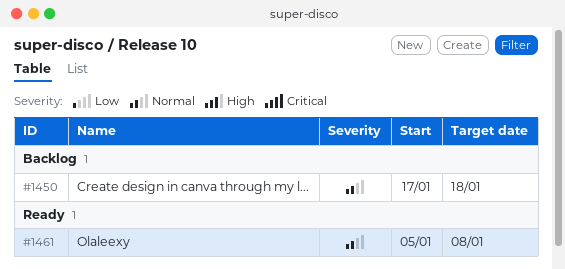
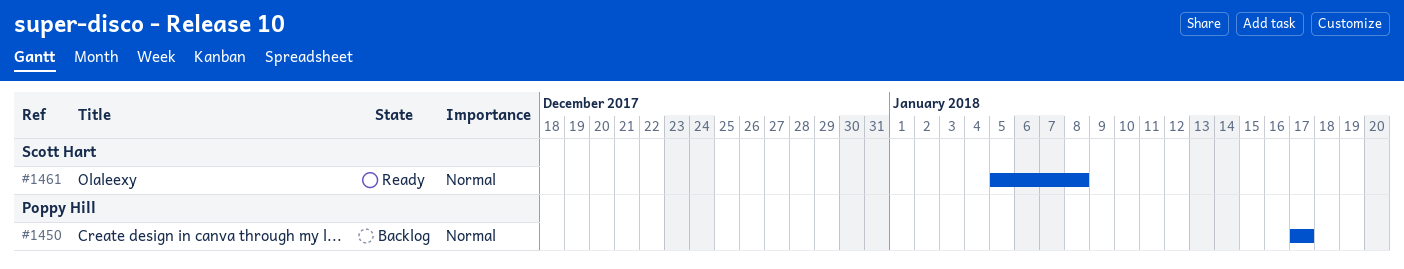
#1450, due: Jan 18 -> Jan 17

